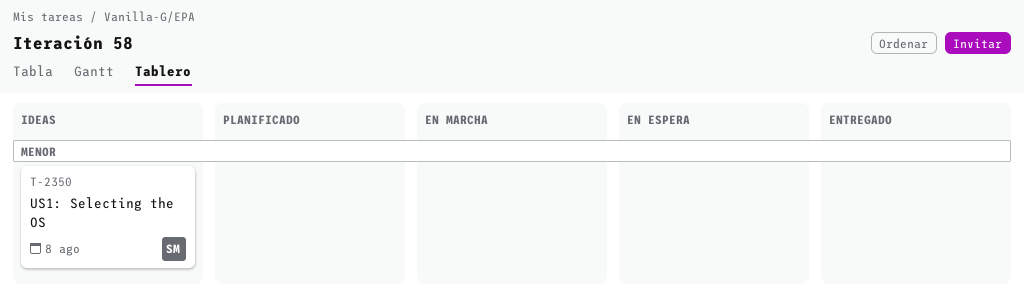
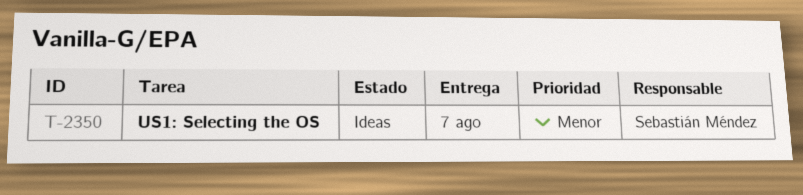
T-2350, due: Aug 8 -> Aug 7

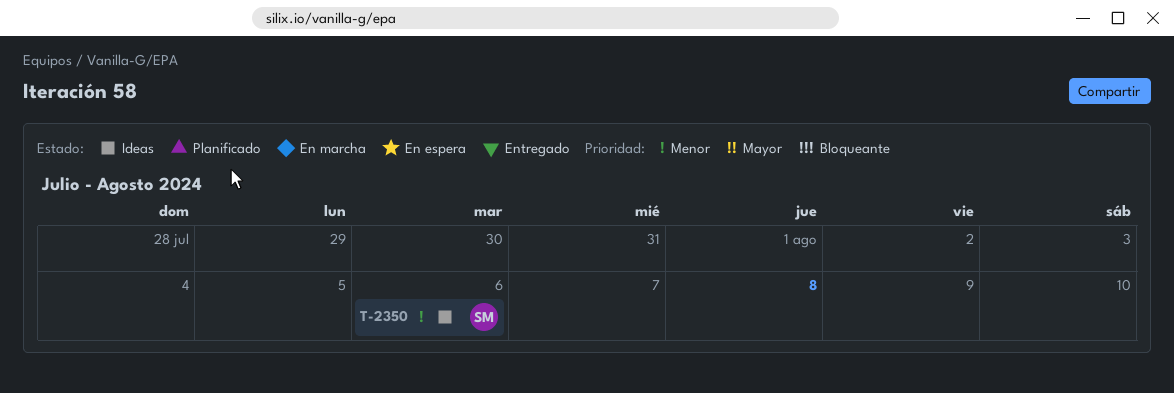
T-2350, due: Aug 7 -> Aug 6

